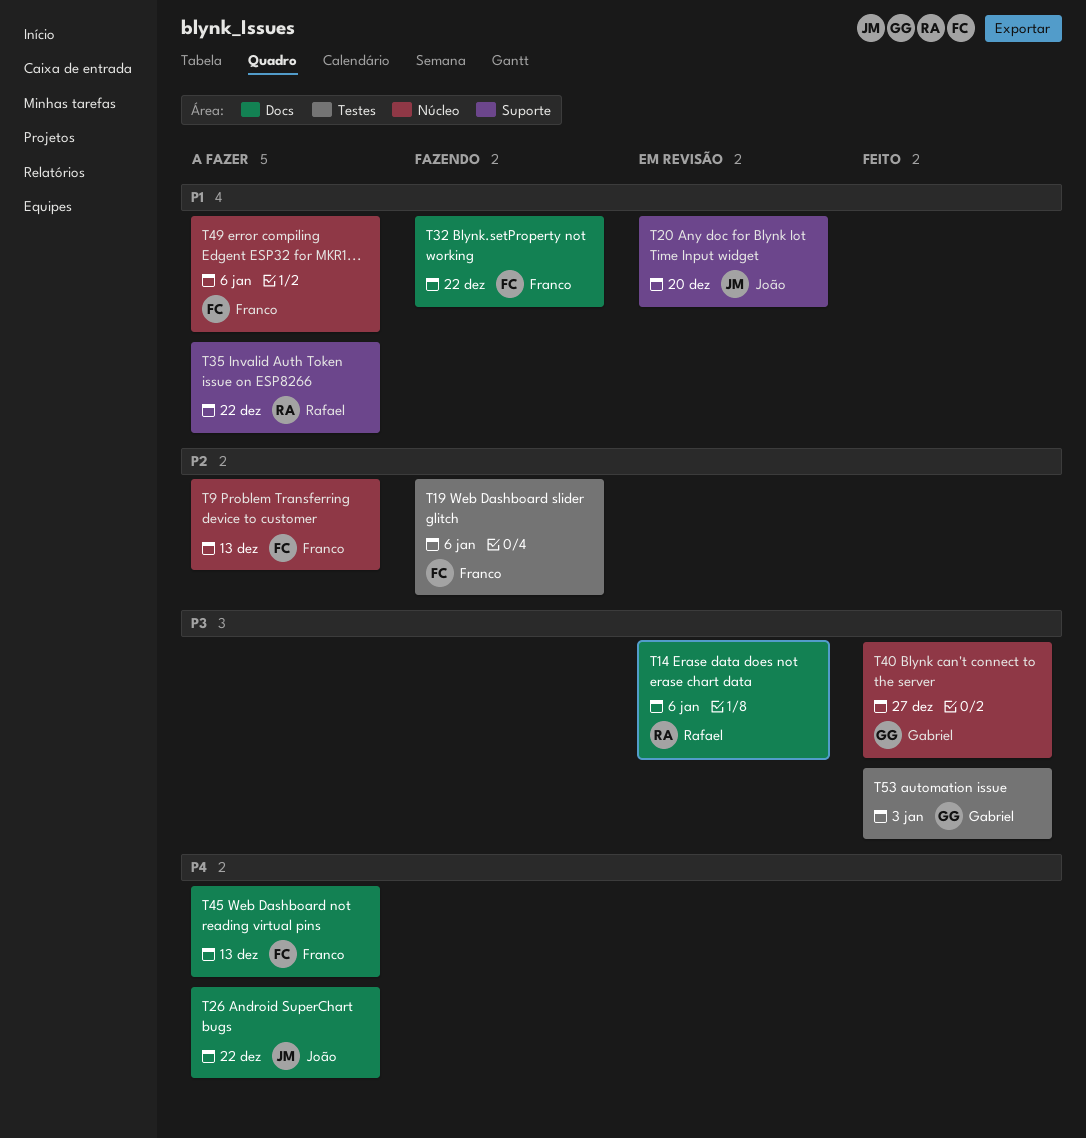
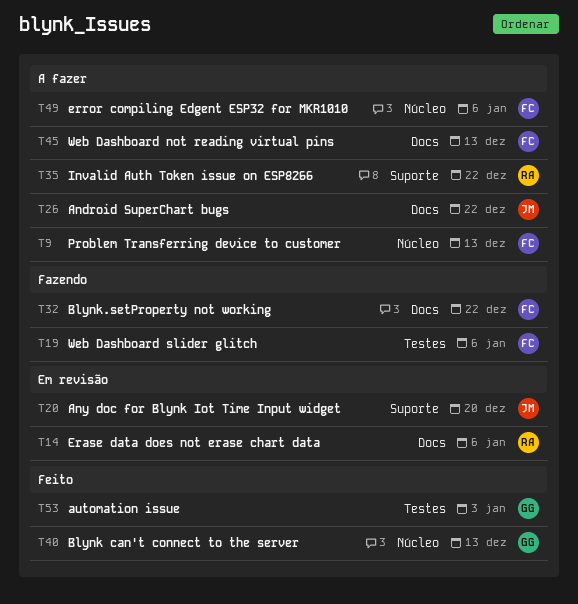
T40, due: Dec 27 -> Dec 13

